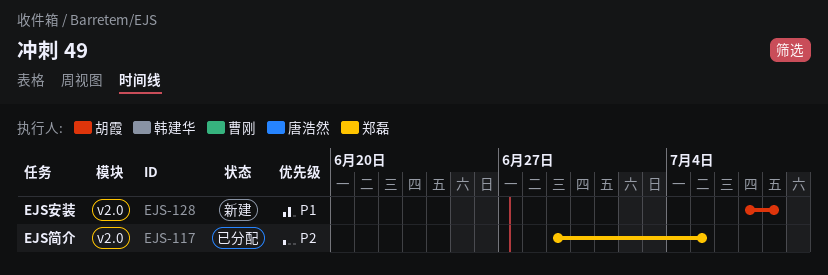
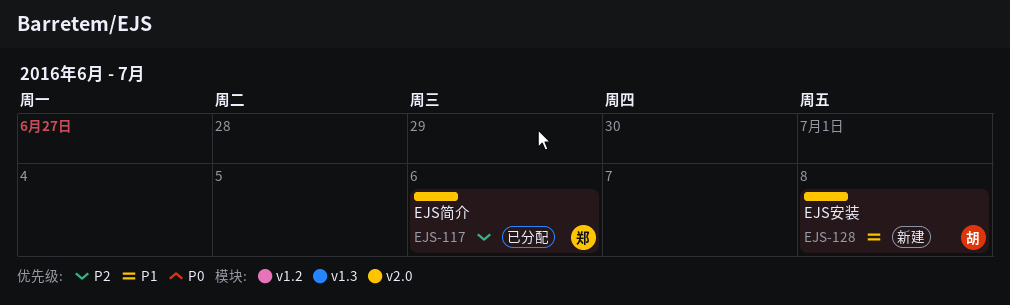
EJS-117, due: Jul 5 -> Jul 6

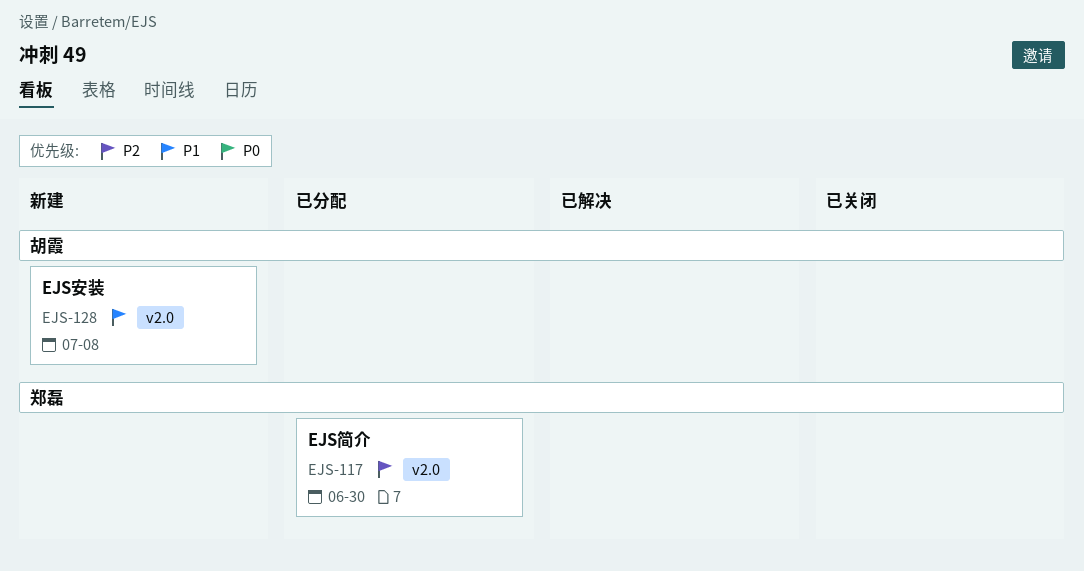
EJS-117, due: Jul 6 -> Jun 30

